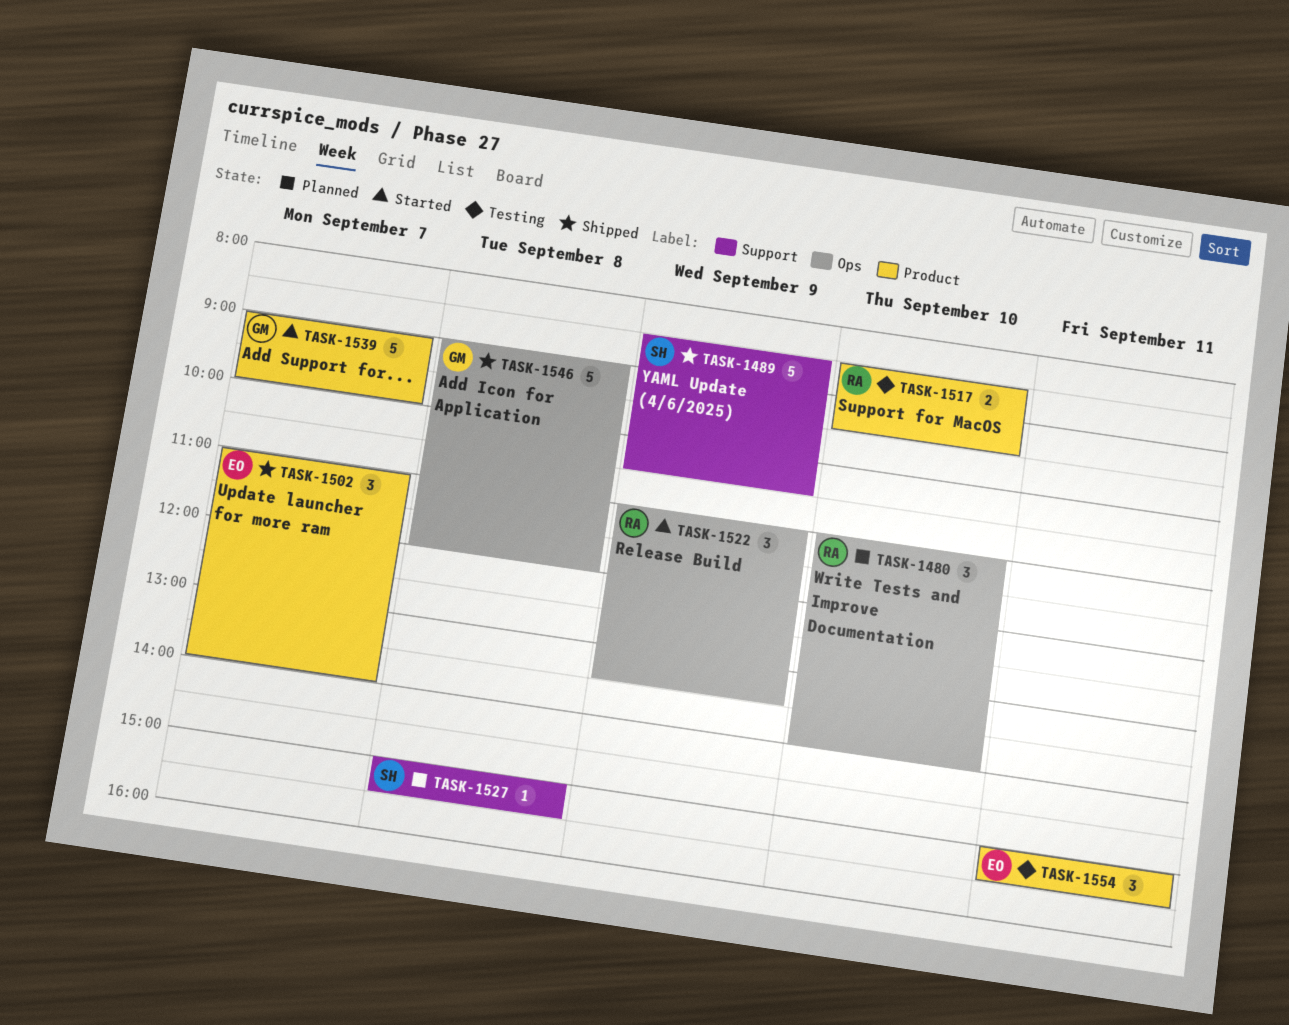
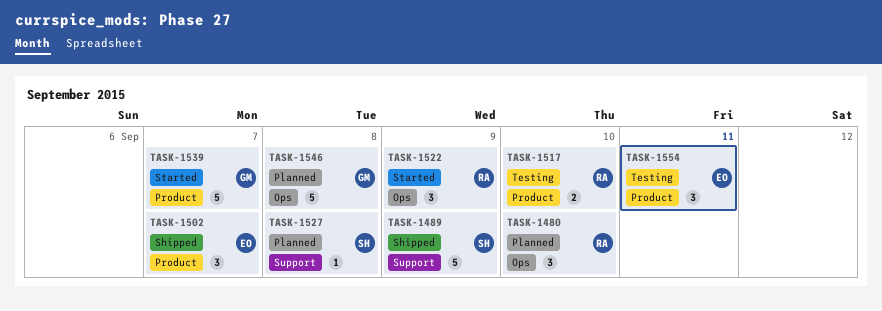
TASK-1546, status: Shipped -> Planned

